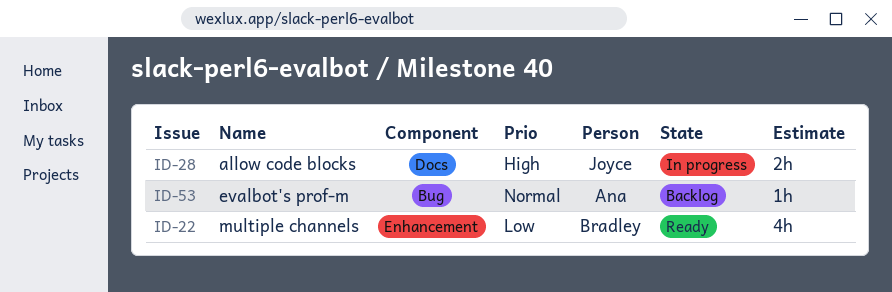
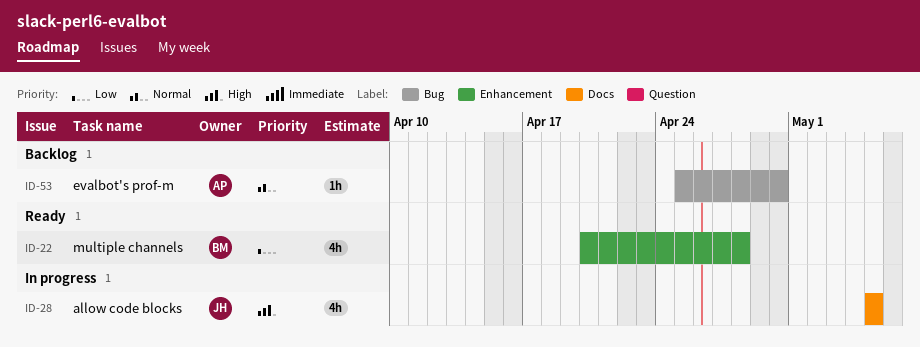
ID-28, estimate: 2h -> 4h

